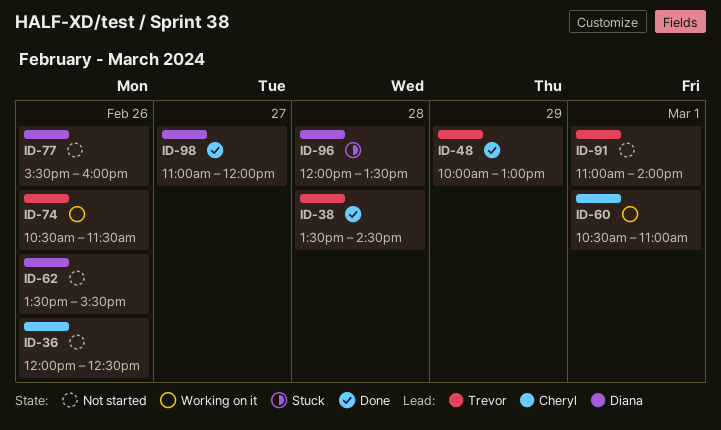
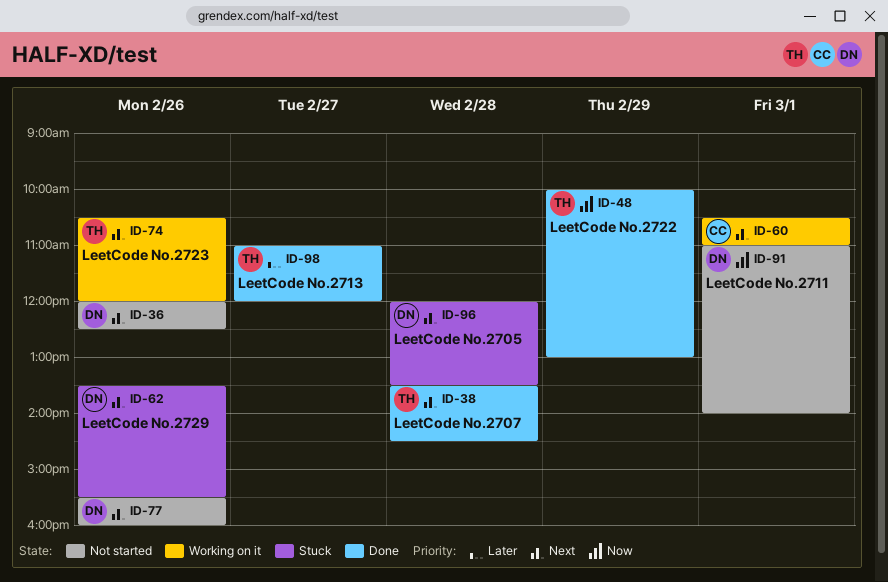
ID-36, owner: Cheryl -> Diana
ID-62, status: Not started -> Stuck
ID-74, ends: 11:30 -> 12:00
ID-91, owner: Trevor -> Diana
ID-98, owner: Diana -> Trevor

